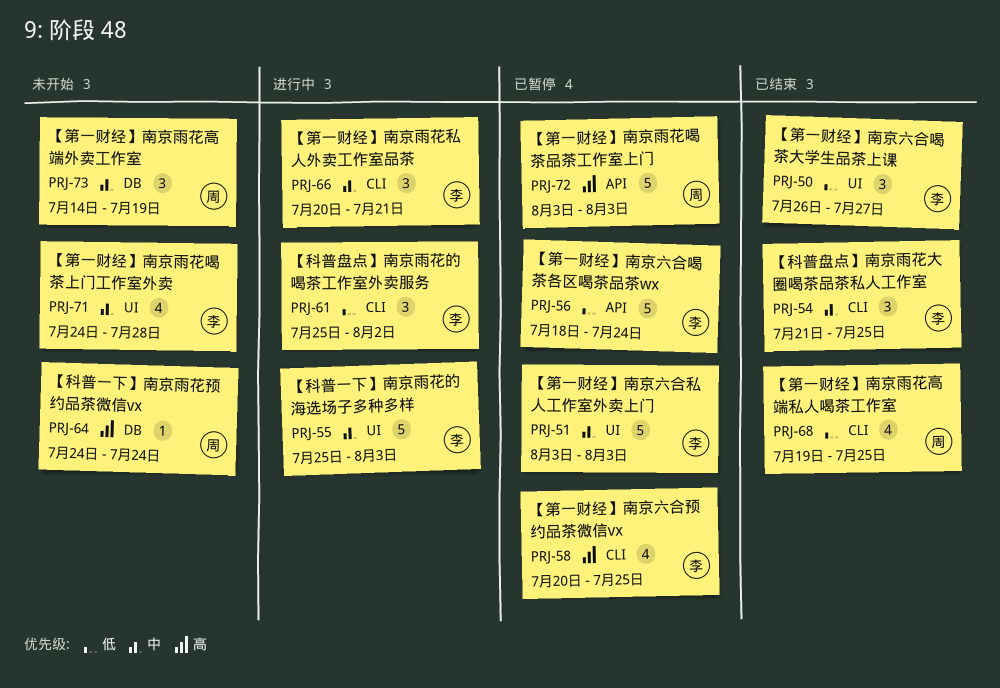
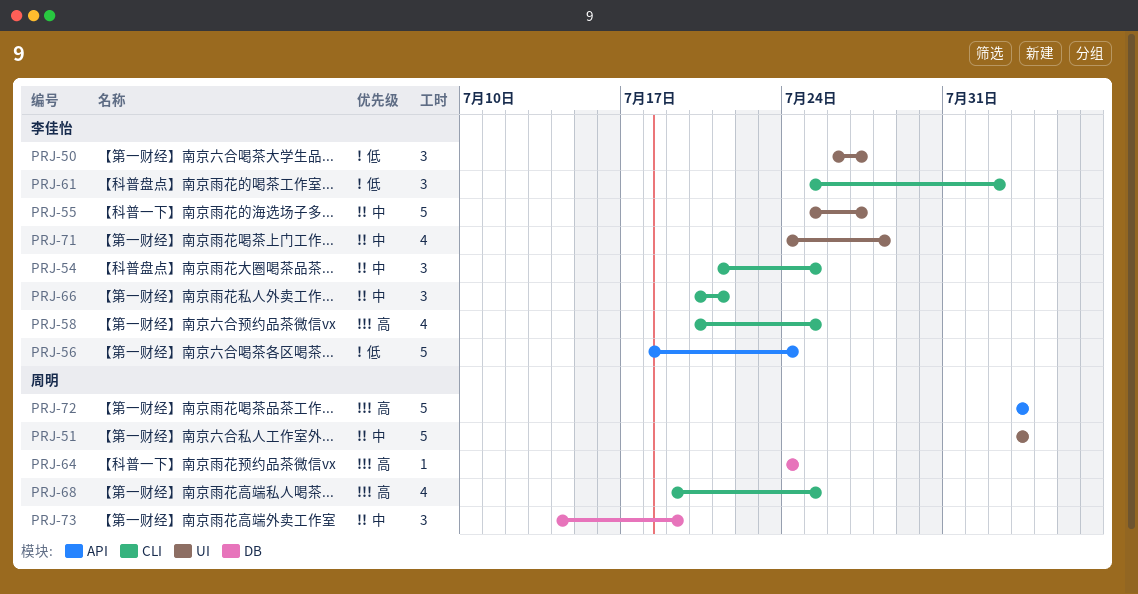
PRJ-51, owner: 李佳怡 -> 周明
PRJ-55, due: Aug 3 -> Jul 27
PRJ-68, priority: 低 -> 高

